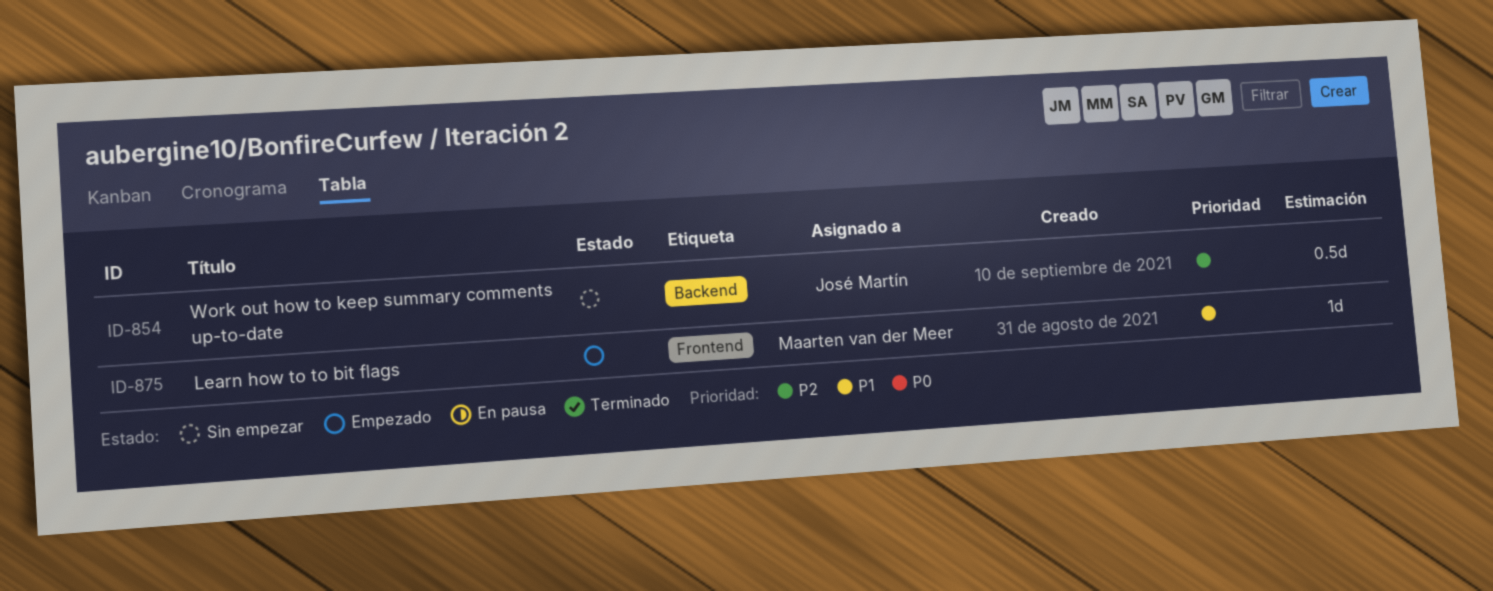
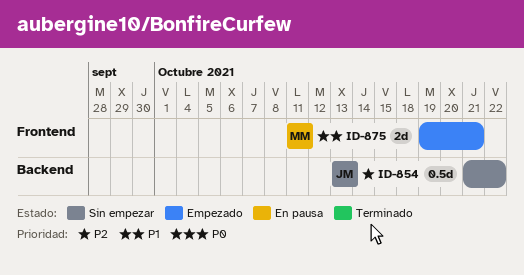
ID-875, estimate: 1d -> 2d

